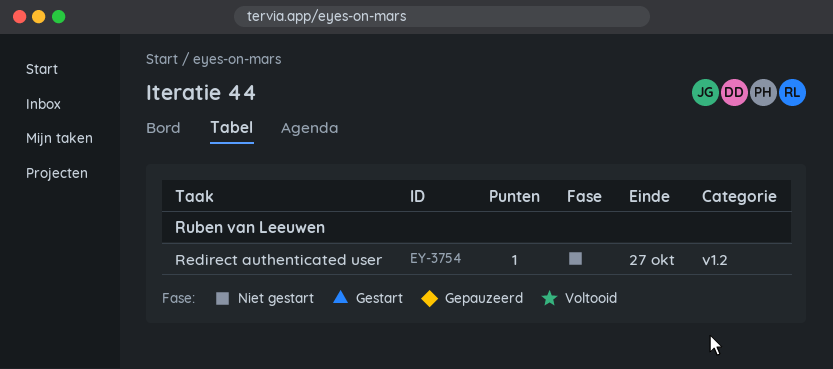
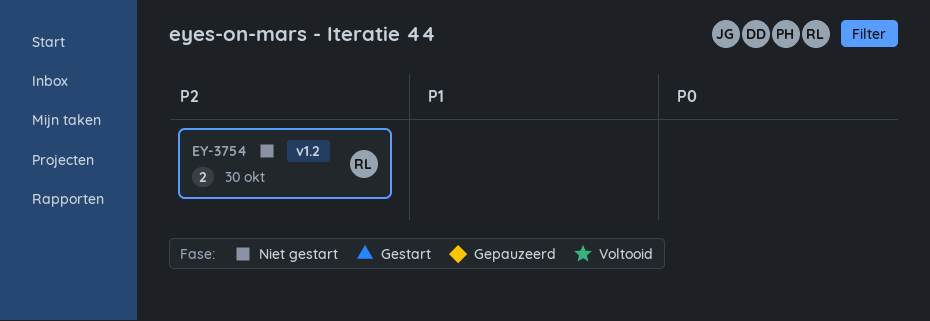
EY-3754, estimate: 1 -> 2
EY-3754, due: Oct 27 -> Oct 30

